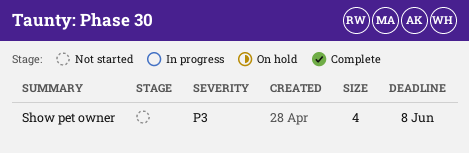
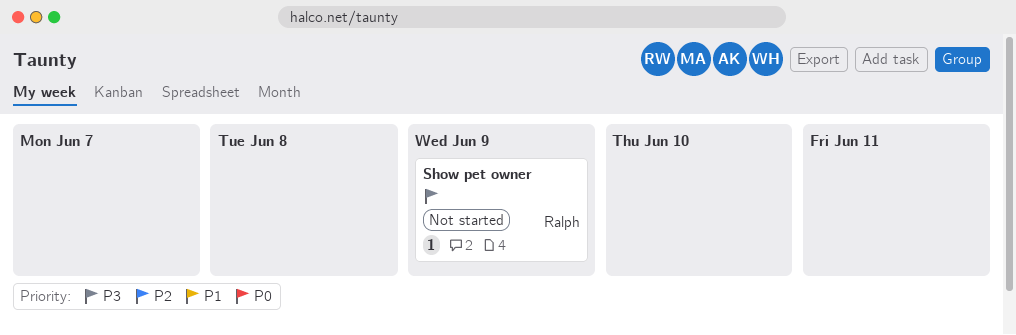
Show pet owner, estimate: 4 -> 1
Show pet owner, due: Jun 8 -> Jun 9

